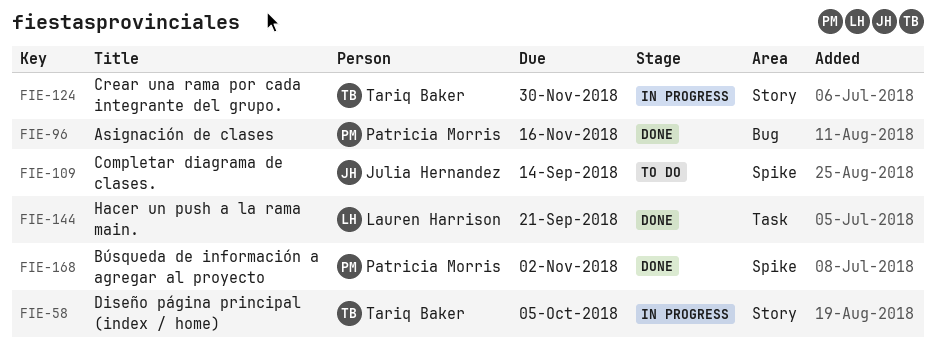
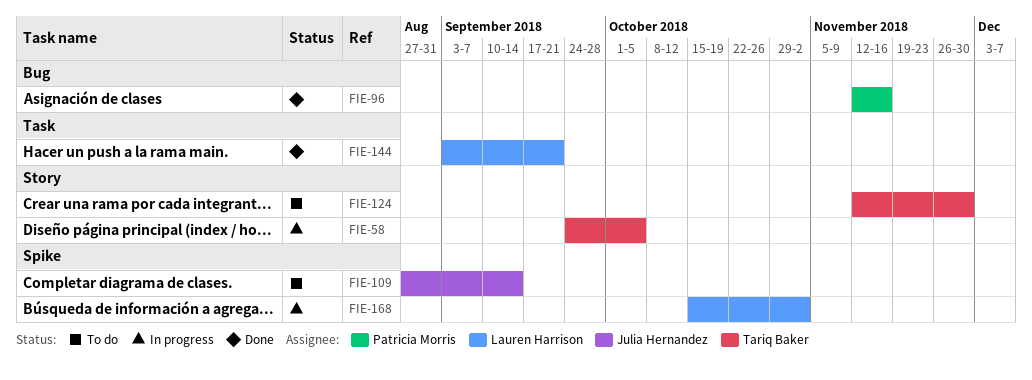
FIE-124, status: In progress -> To do
FIE-168, status: Done -> In progress
FIE-168, owner: Patricia Morris -> Lauren Harrison

